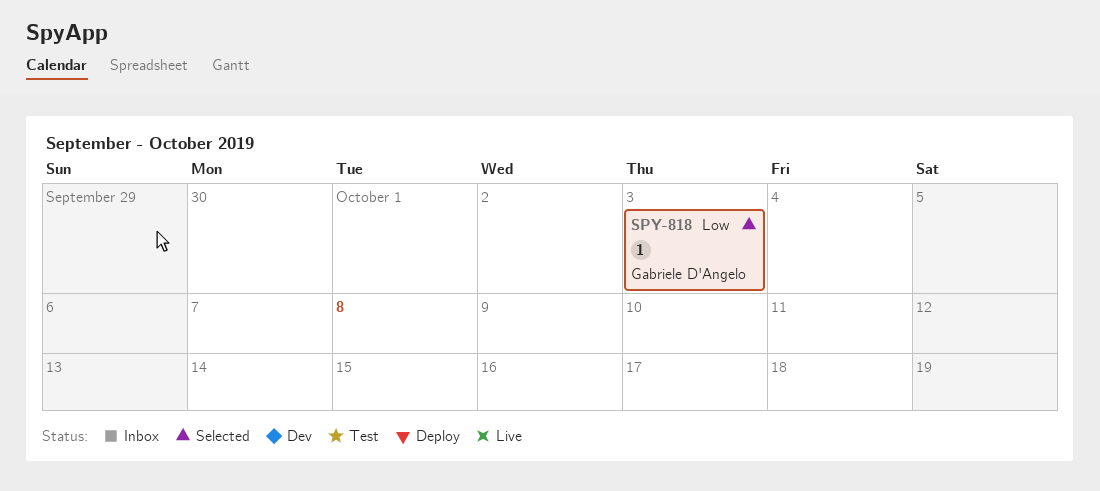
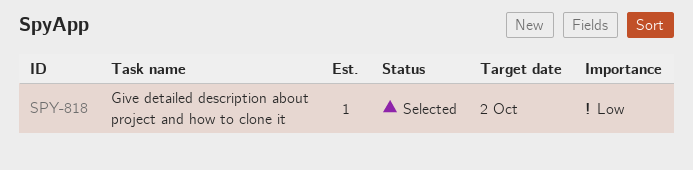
SPY-818, due: Oct 3 -> Oct 2

